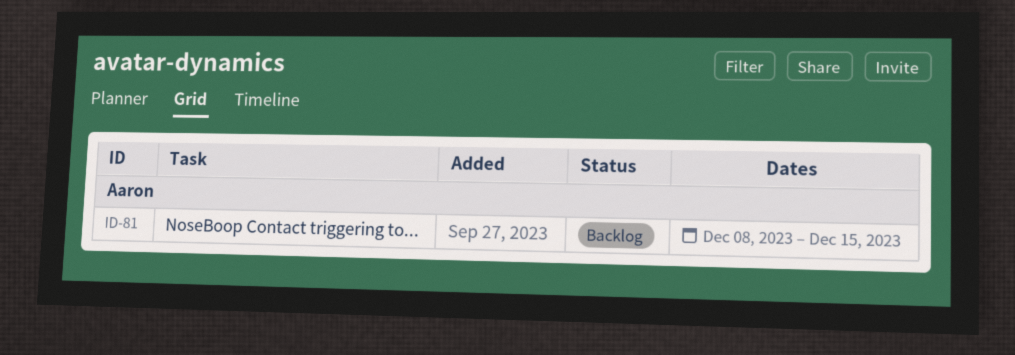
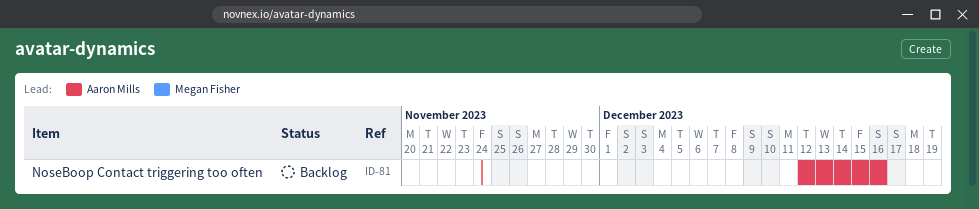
ID-81, start: Dec 8 -> Dec 12
ID-81, due: Dec 15 -> Dec 16

